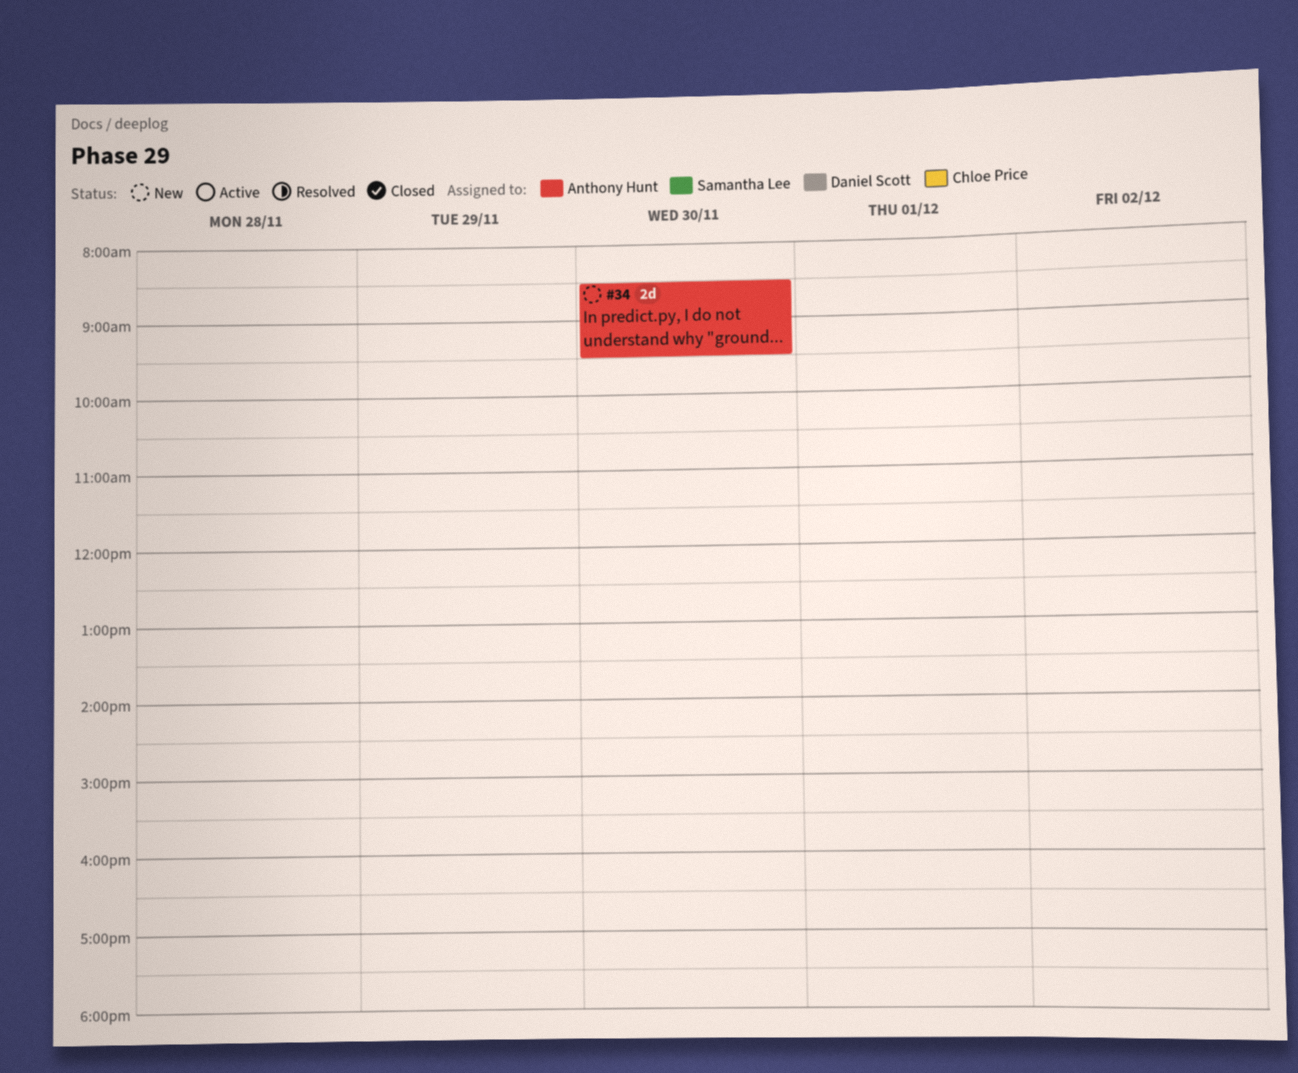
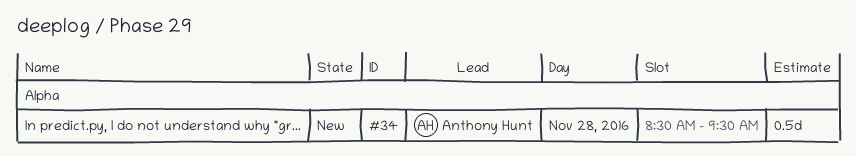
#34, estimate: 2d -> 0.5d
#34, day: Nov 30 -> Nov 28

